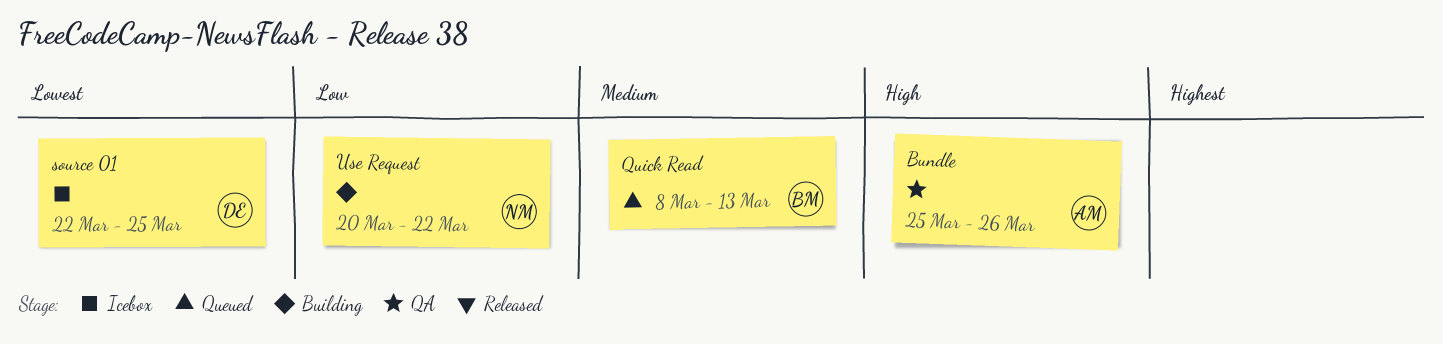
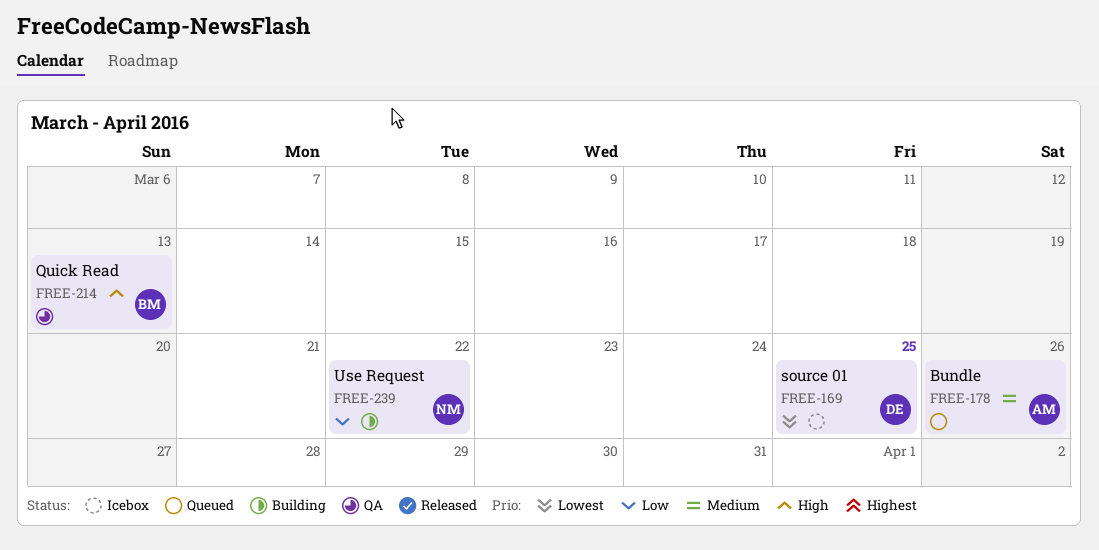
Bundle, status: QA -> Queued
Bundle, priority: High -> Medium
Quick Read, status: Queued -> QA
Quick Read, priority: Medium -> High

